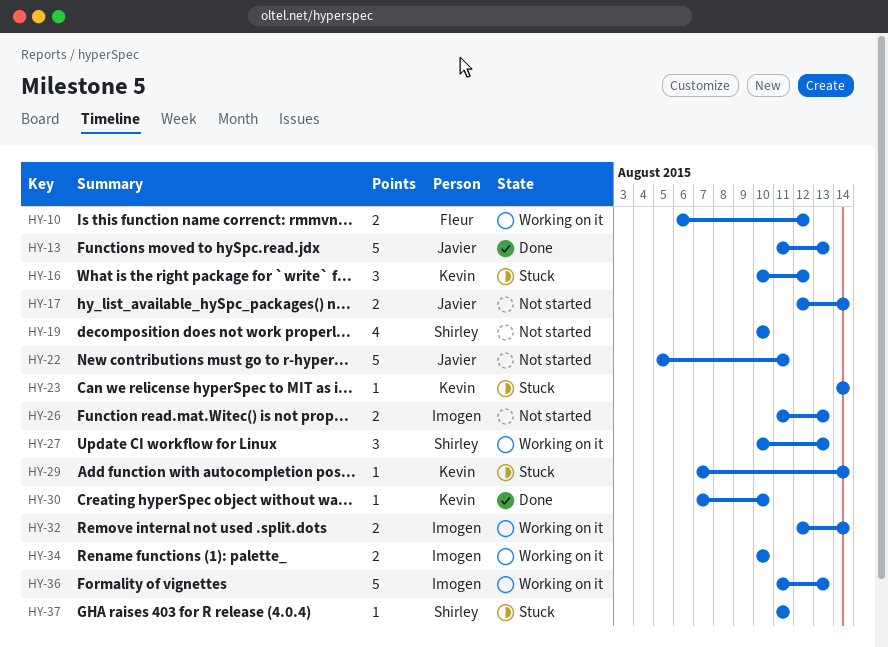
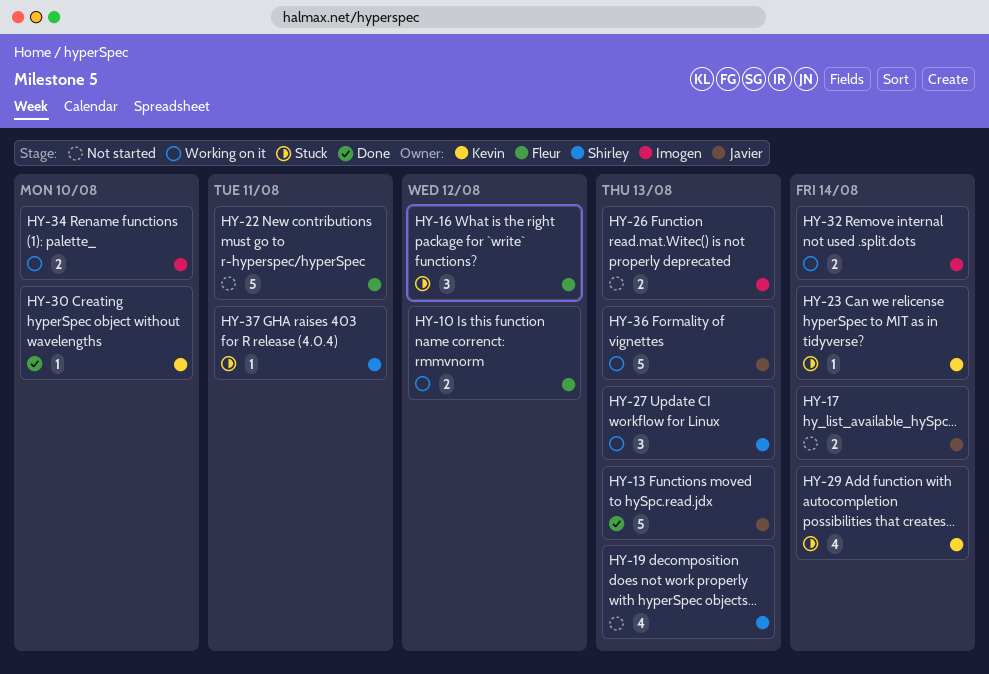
HY-16, owner: Kevin -> Fleur
HY-19, due: Aug 10 -> Aug 13
HY-22, owner: Javier -> Fleur
HY-29, estimate: 1 -> 4
HY-36, owner: Imogen -> Javier

